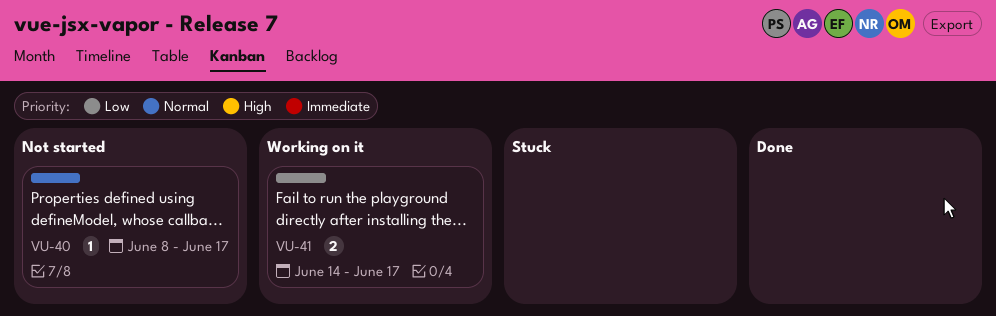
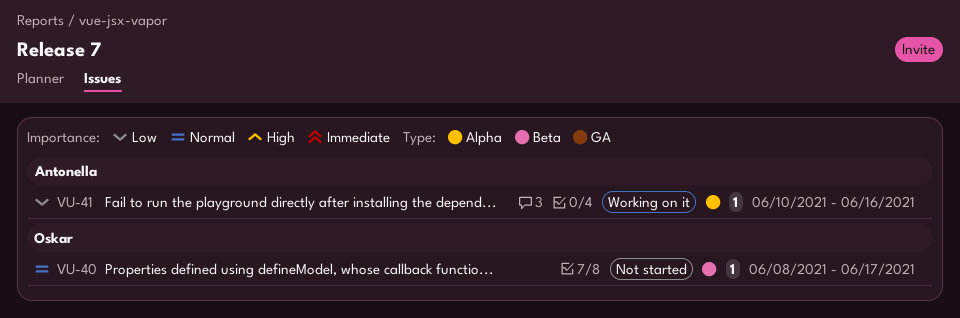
VU-41, estimate: 2 -> 1
VU-41, start: Jun 14 -> Jun 10
VU-41, due: Jun 17 -> Jun 16

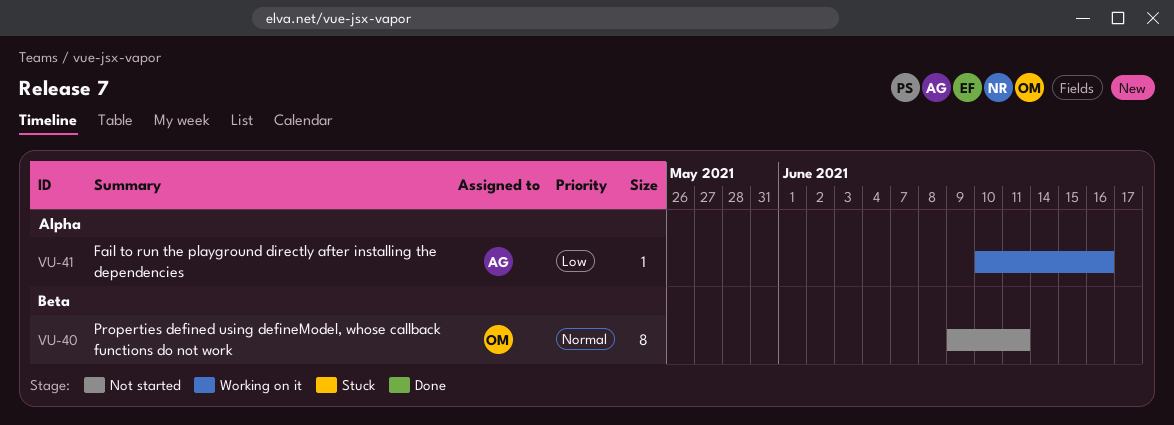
VU-40, estimate: 1 -> 8
VU-40, start: Jun 8 -> Jun 9
VU-40, due: Jun 17 -> Jun 11

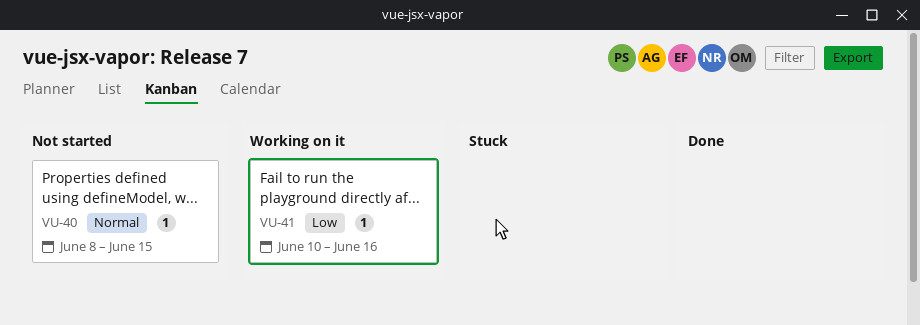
VU-40, estimate: 8 -> 1
VU-40, start: Jun 9 -> Jun 8
VU-40, due: Jun 11 -> Jun 15

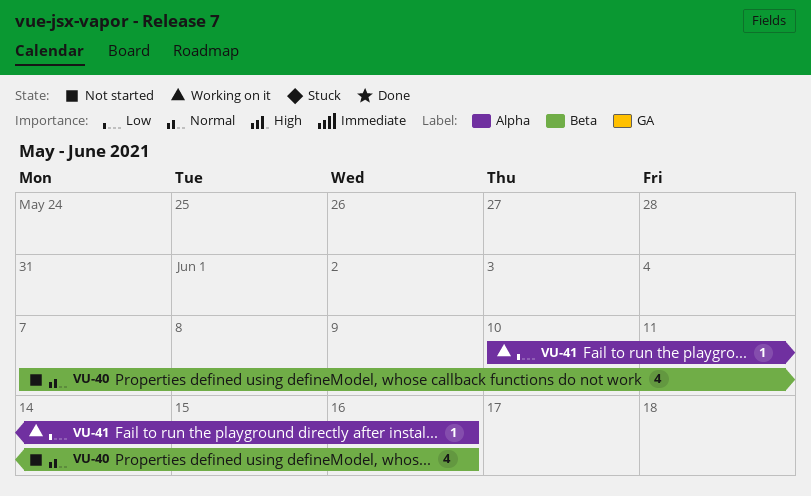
VU-40, estimate: 1 -> 4
VU-40, start: Jun 8 -> Jun 7
VU-40, due: Jun 15 -> Jun 16

